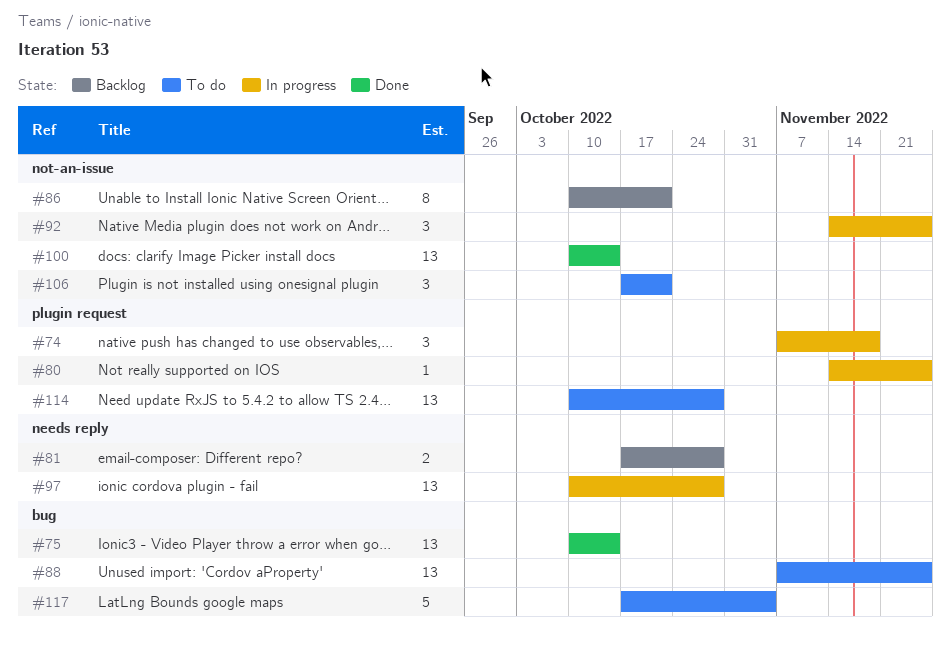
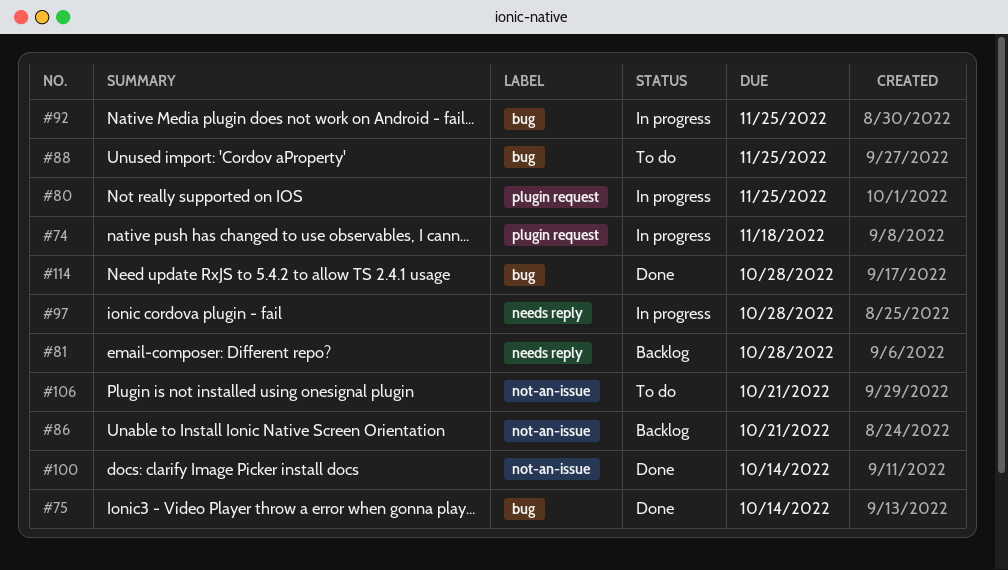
#92, label: not-an-issue -> bug
#114, status: To do -> Done
#114, label: plugin request -> bug
#117: present -> none

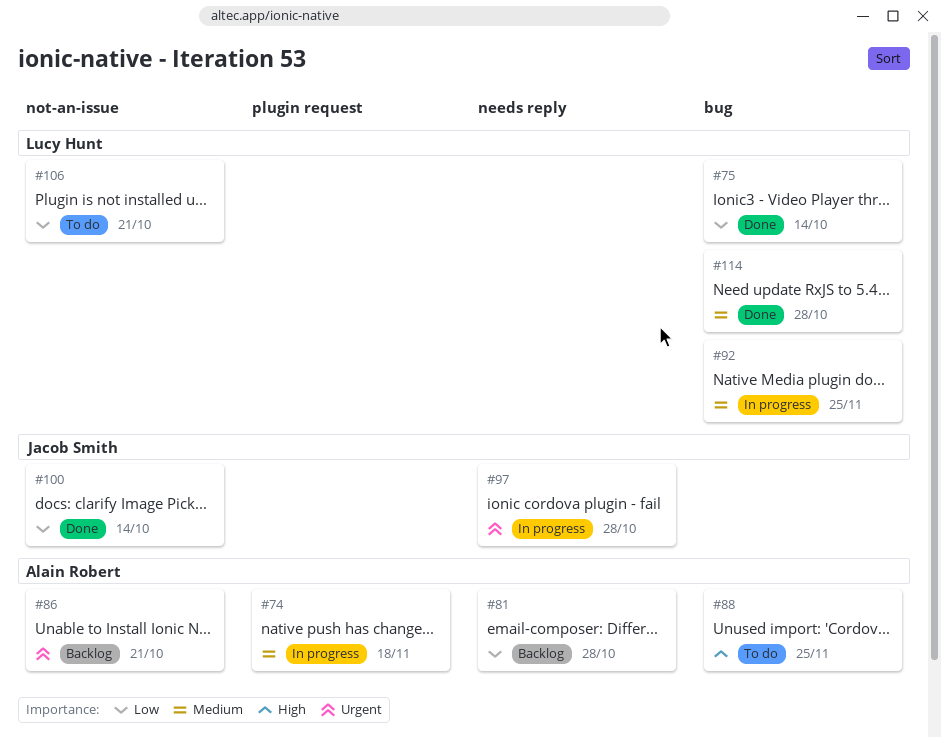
#80: present -> none

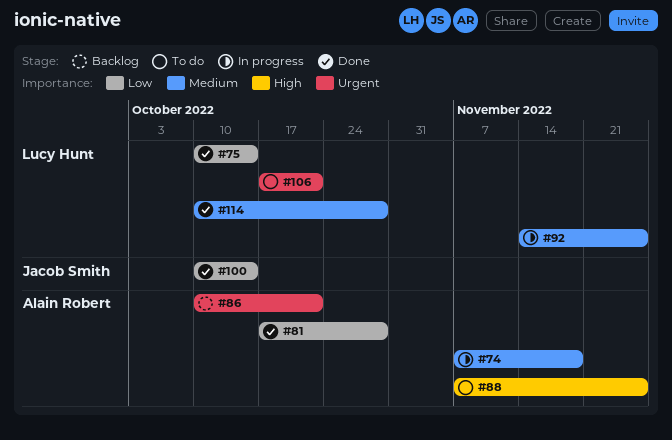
#81, status: Backlog -> Done
#97: present -> none
#106, priority: Low -> Urgent

